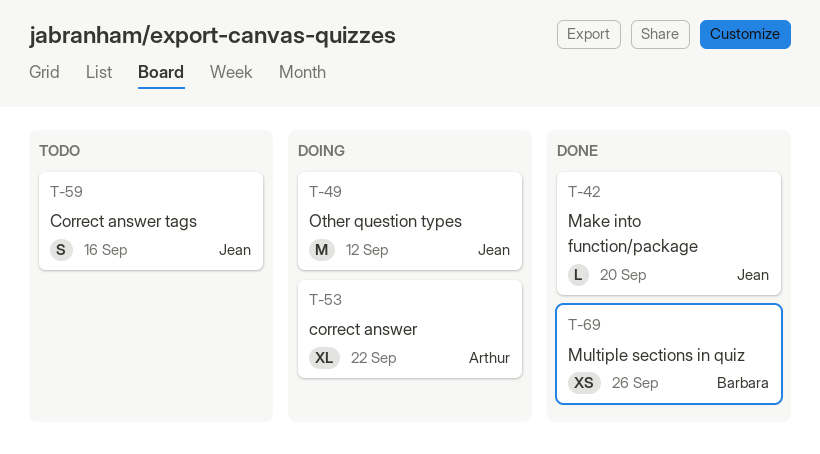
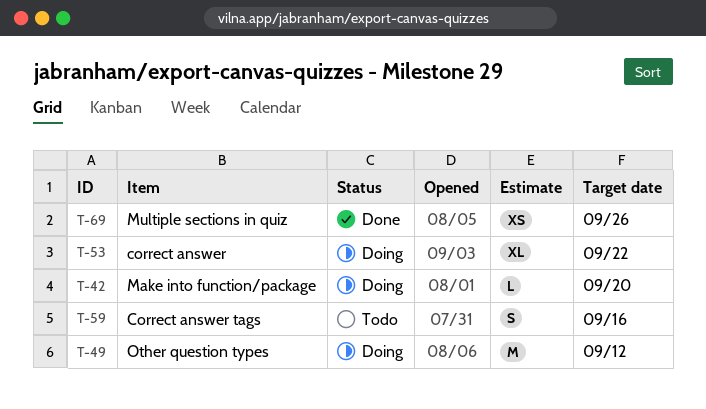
T-42, status: Done -> Doing

